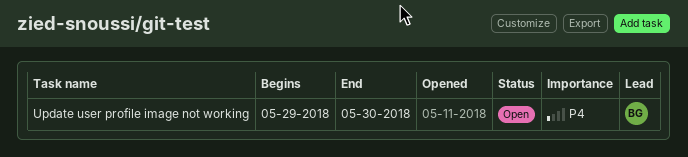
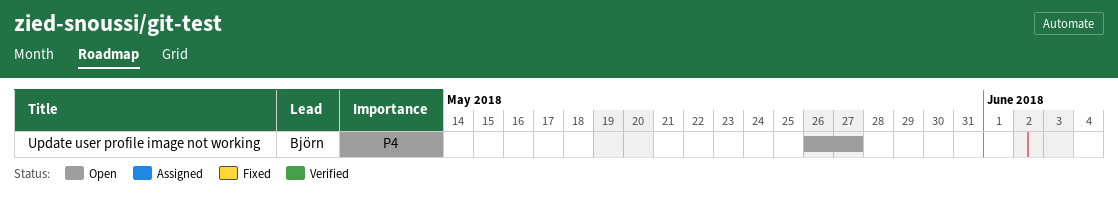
Update user profile image not working, start: May 29 -> May 26
Update user profile image not working, due: May 30 -> May 27

